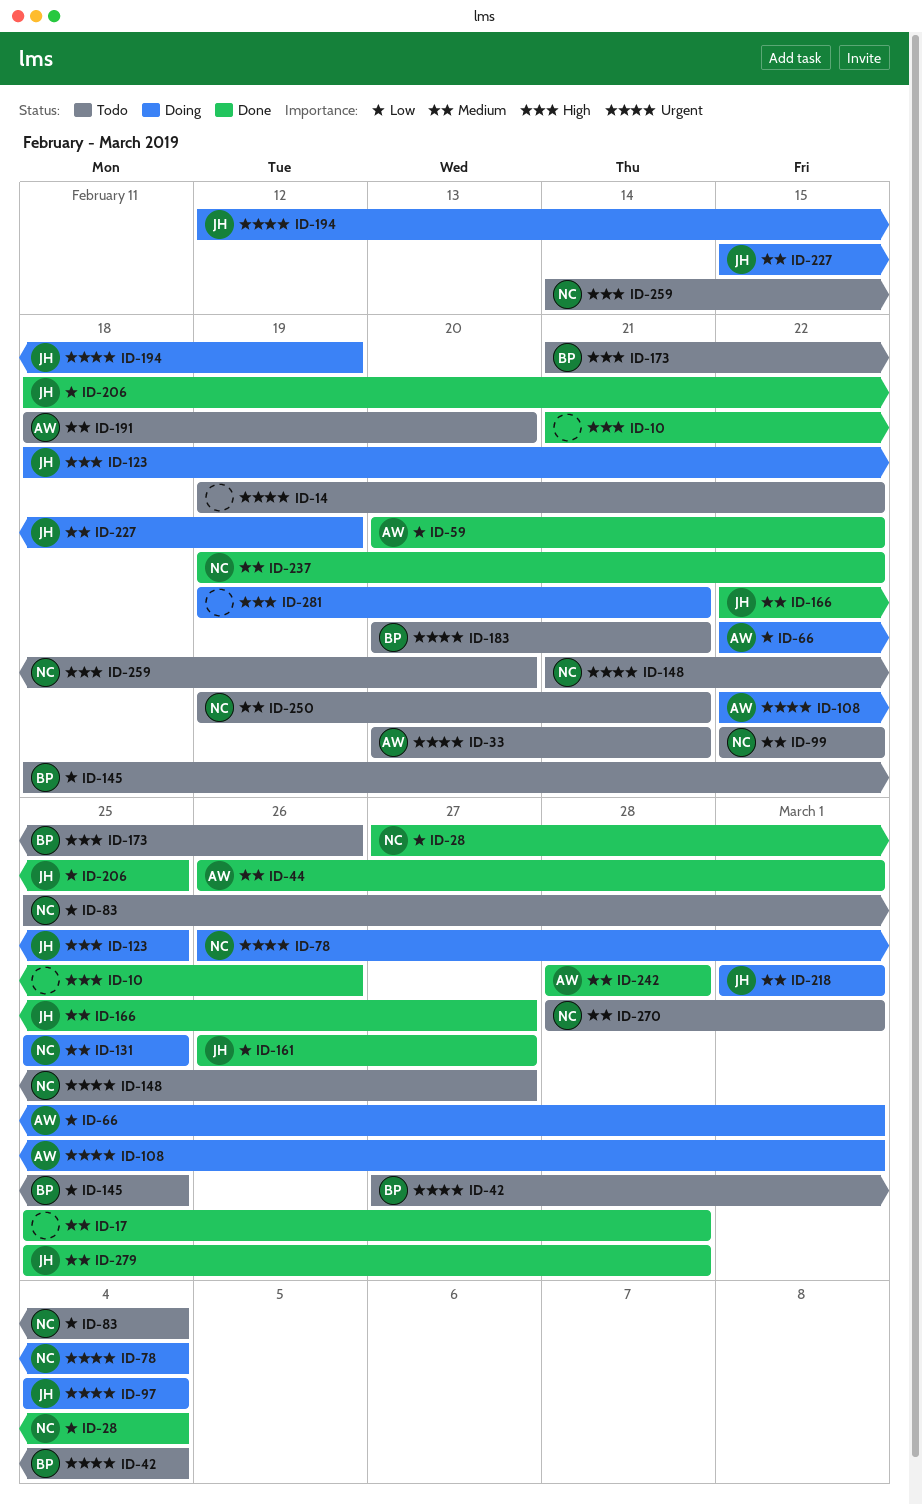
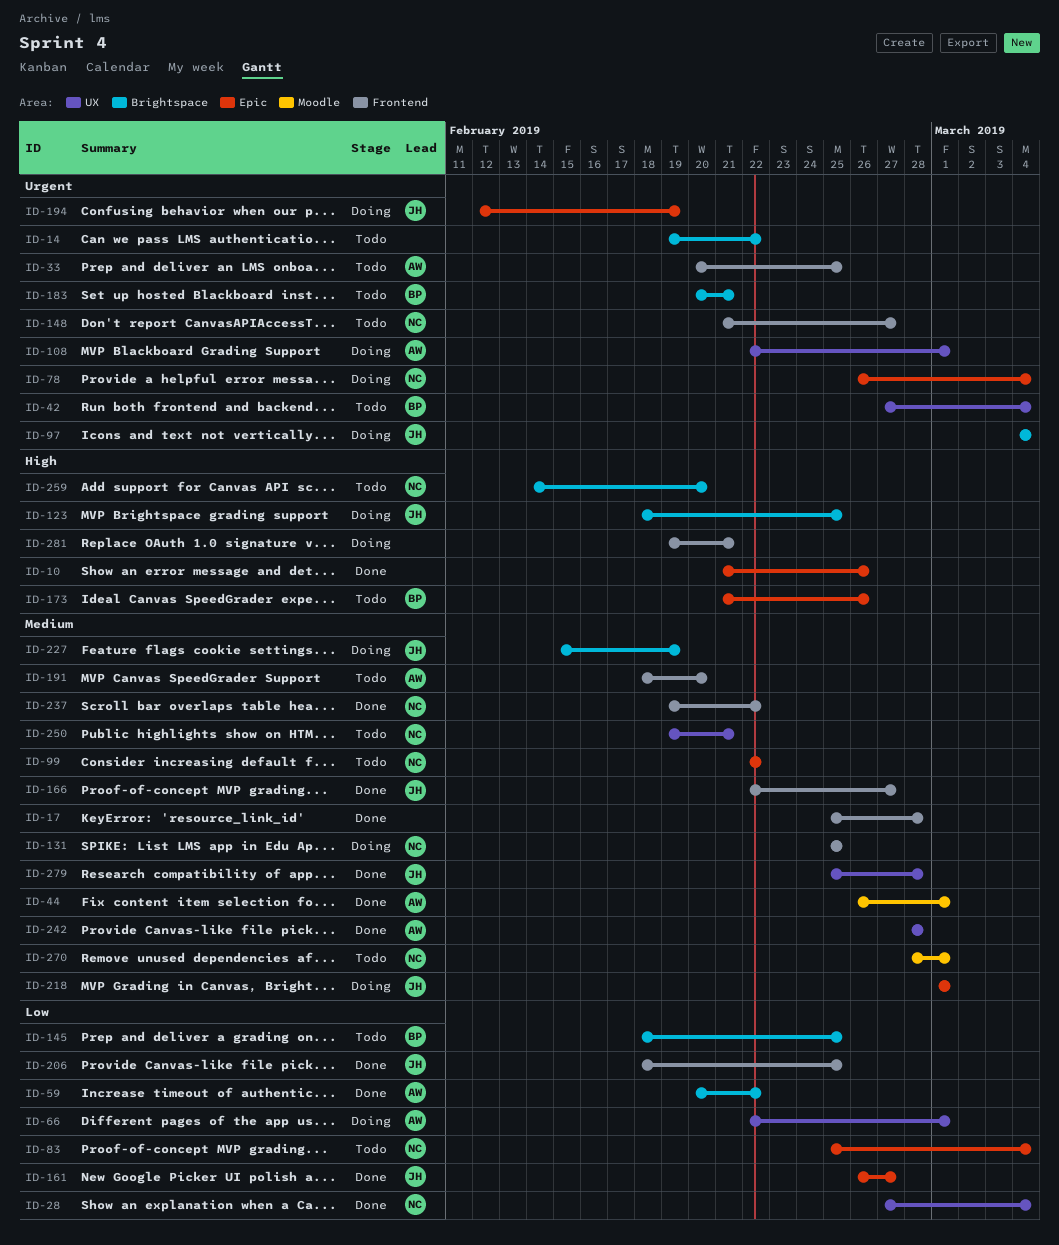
ID-33, due: Feb 21 -> Feb 25

